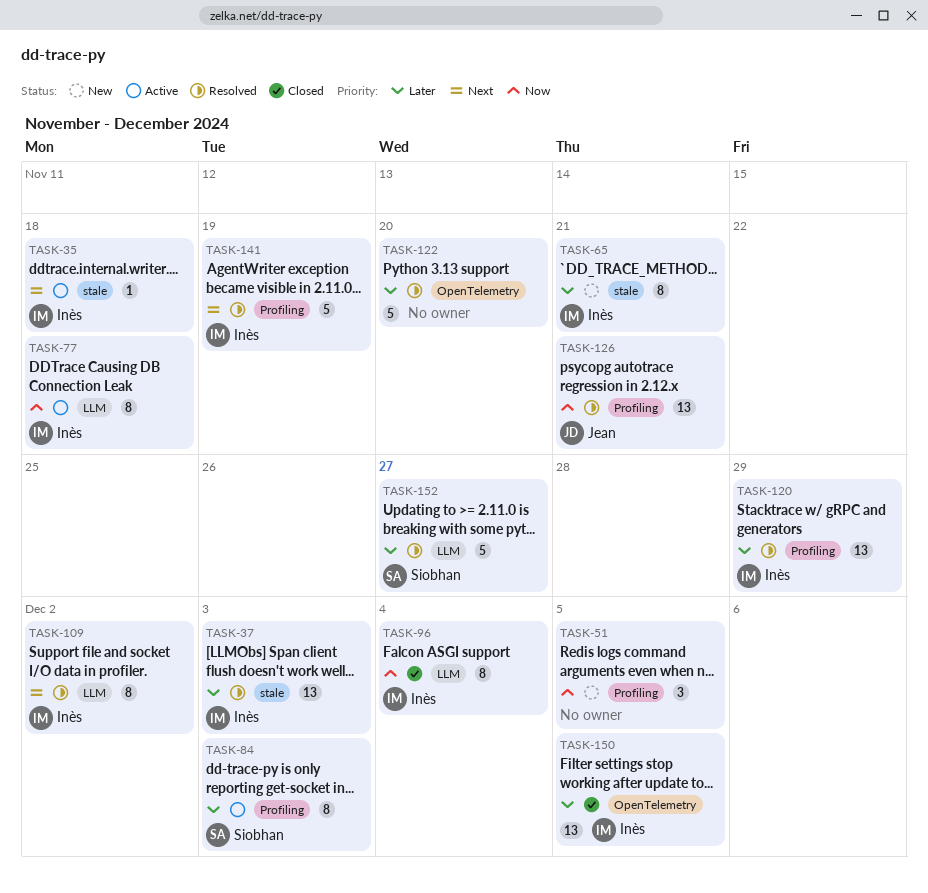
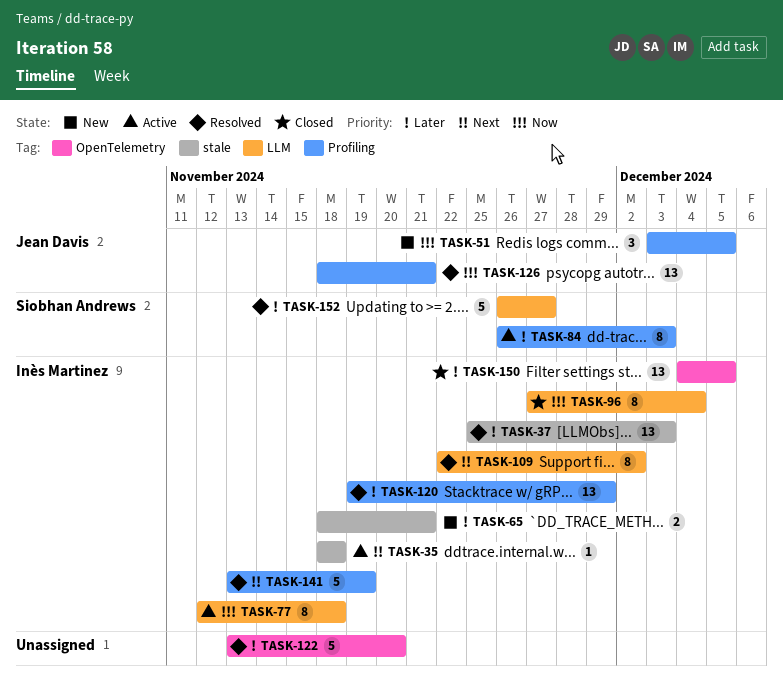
TASK-51, owner: none -> Jean Davis
TASK-65, estimate: 8 -> 2

